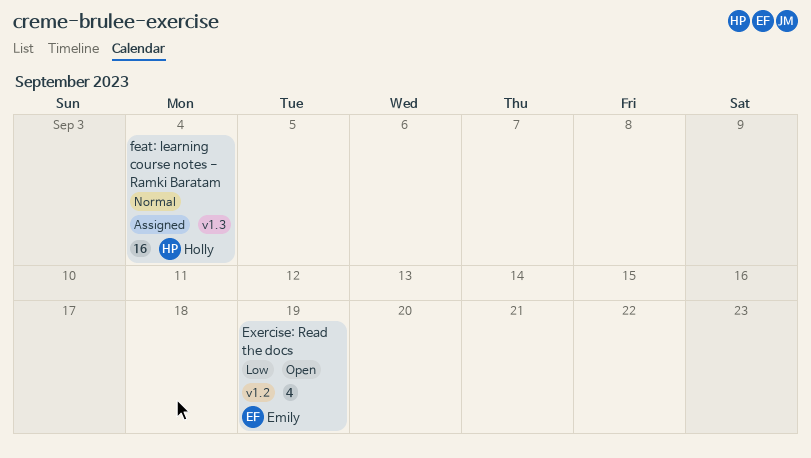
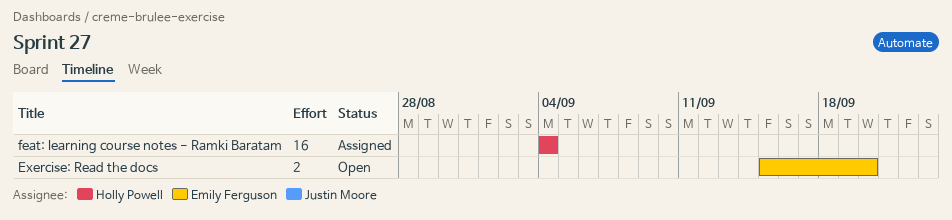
Exercise: Read the docs, estimate: 4 -> 2
Exercise: Read the docs, due: Sep 19 -> Sep 20

